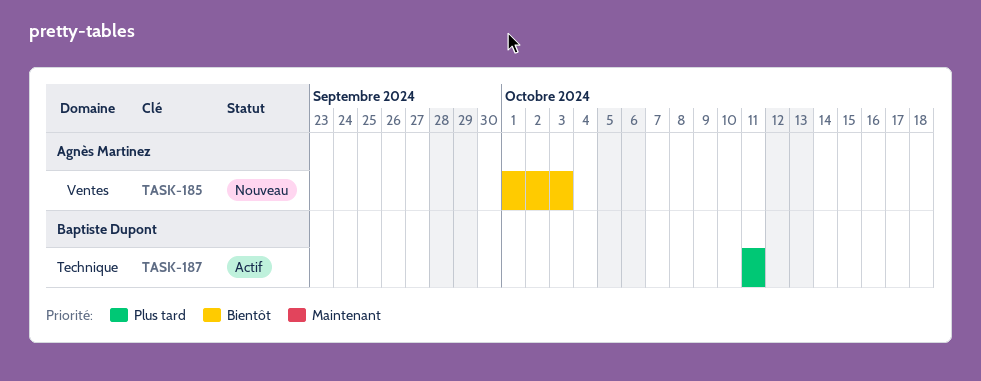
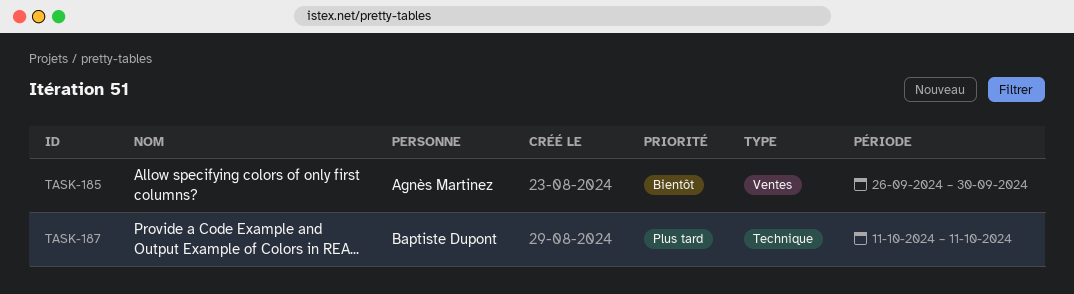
TASK-185, start: Oct 1 -> Sep 26
TASK-185, due: Oct 3 -> Sep 30

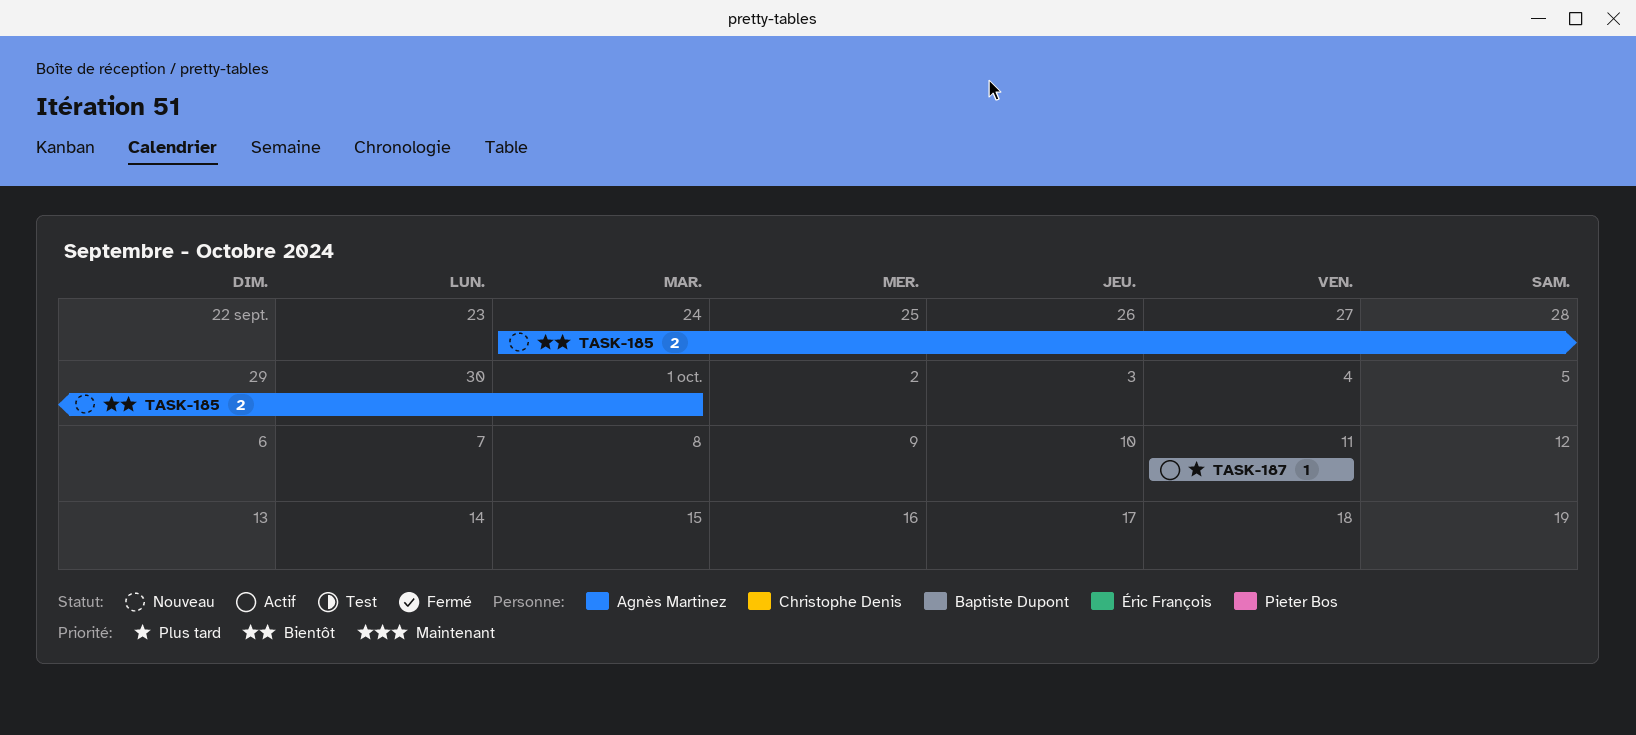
TASK-185, start: Sep 26 -> Sep 24
TASK-185, due: Sep 30 -> Oct 1

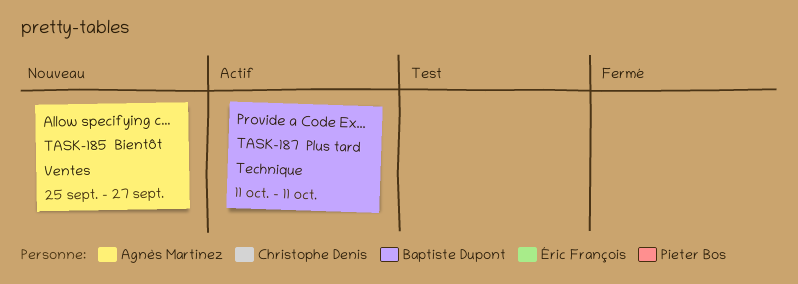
TASK-185, start: Sep 24 -> Sep 25
TASK-185, due: Oct 1 -> Sep 27

